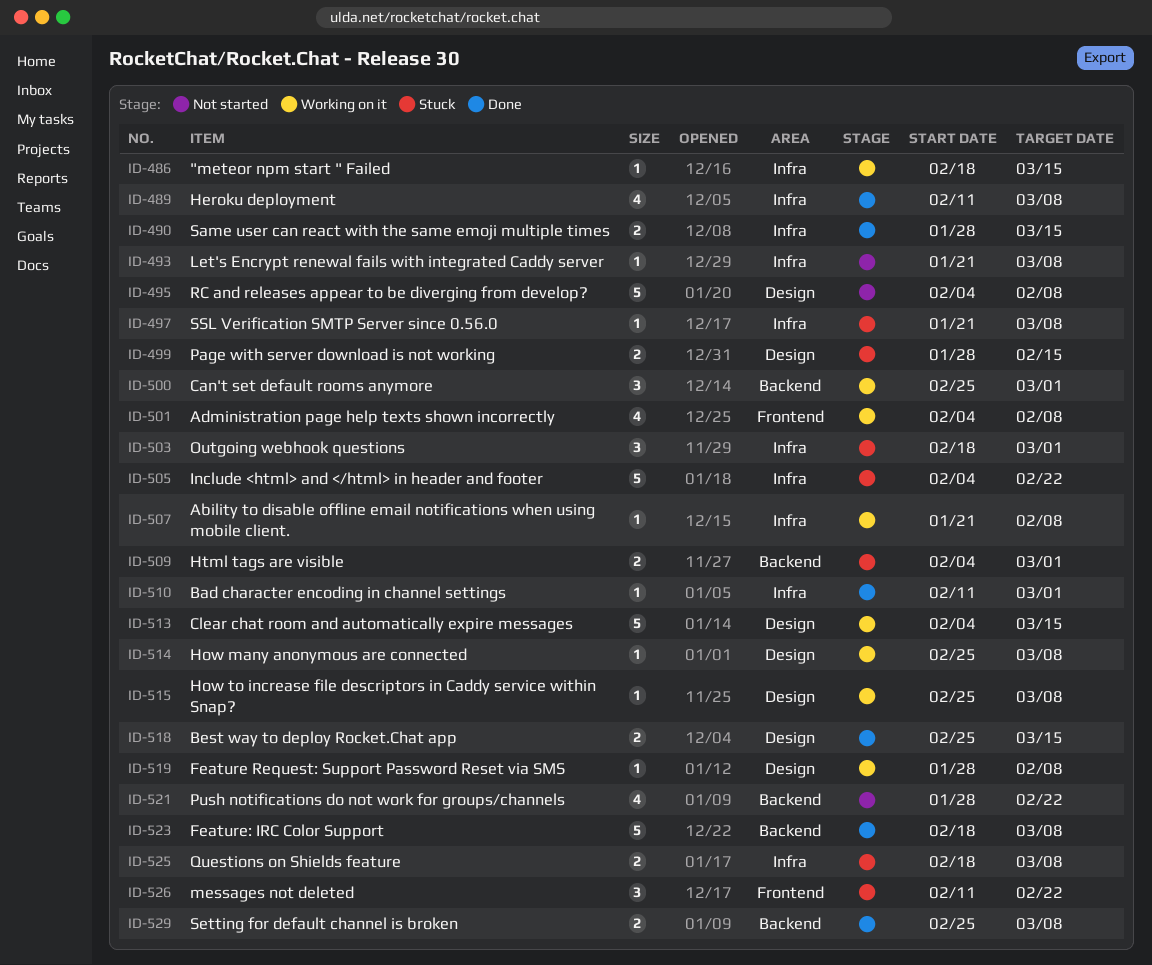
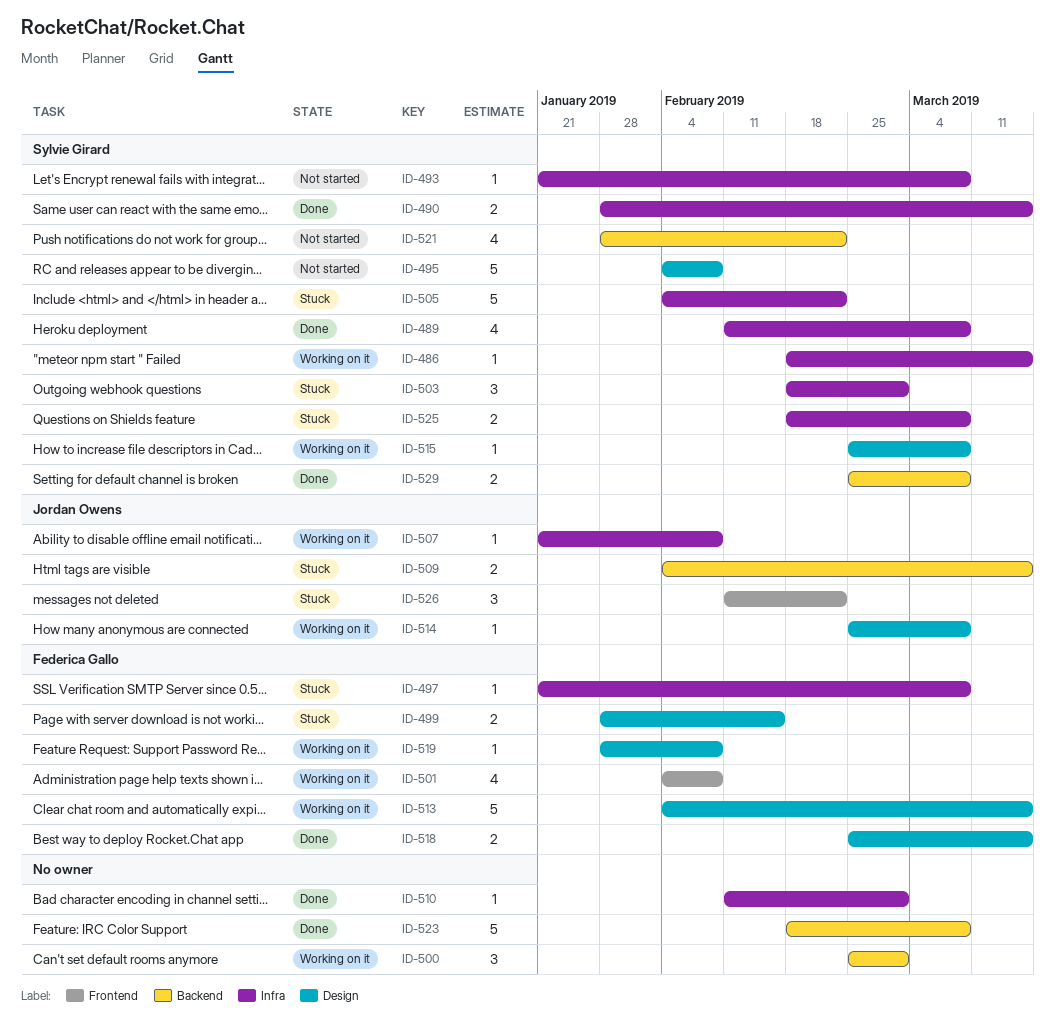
ID-509, due: Mar 1 -> Mar 15

